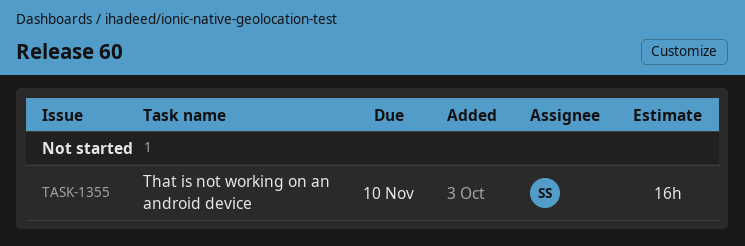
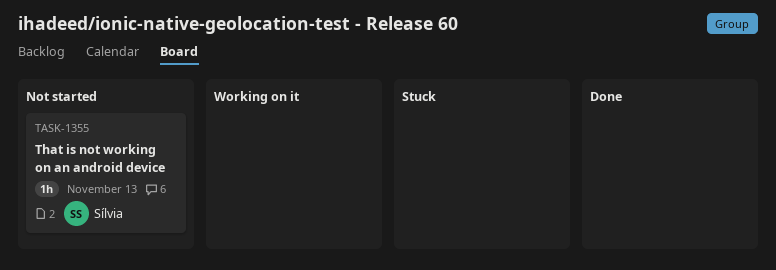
TASK-1355, estimate: 16h -> 1h
TASK-1355, due: Nov 10 -> Nov 13

